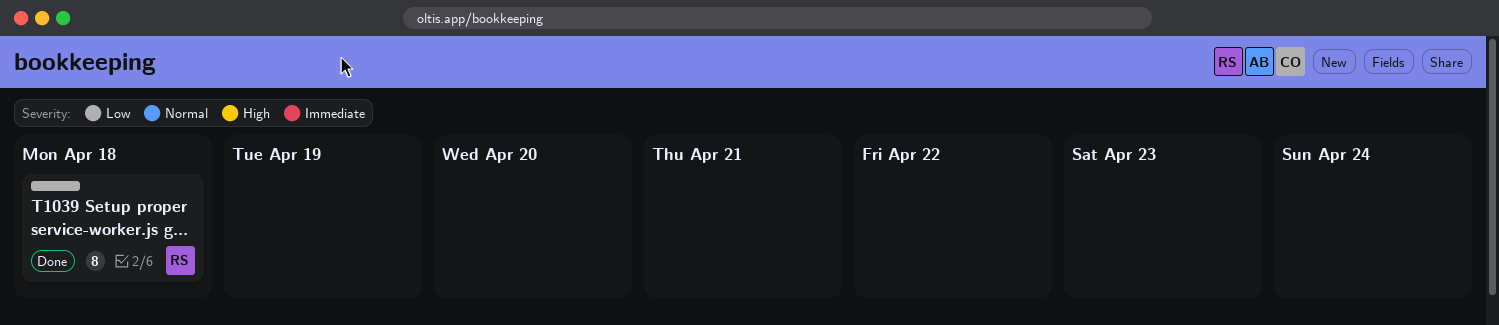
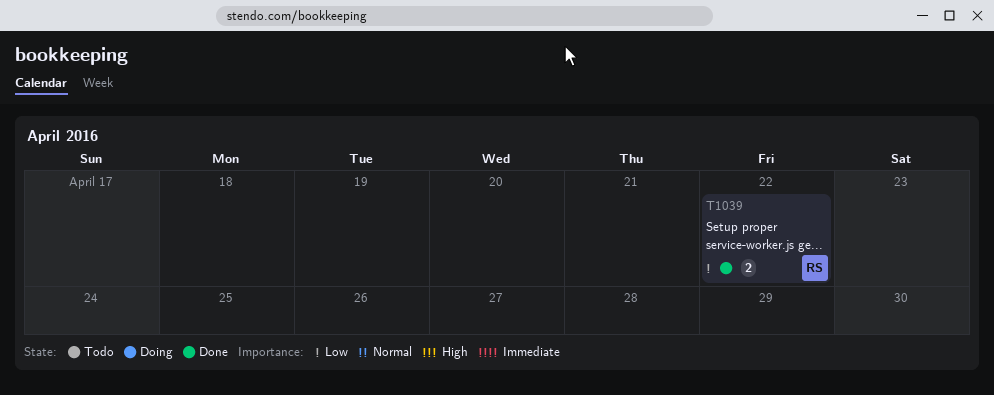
T1039, estimate: 8 -> 2
T1039, due: Apr 18 -> Apr 22

